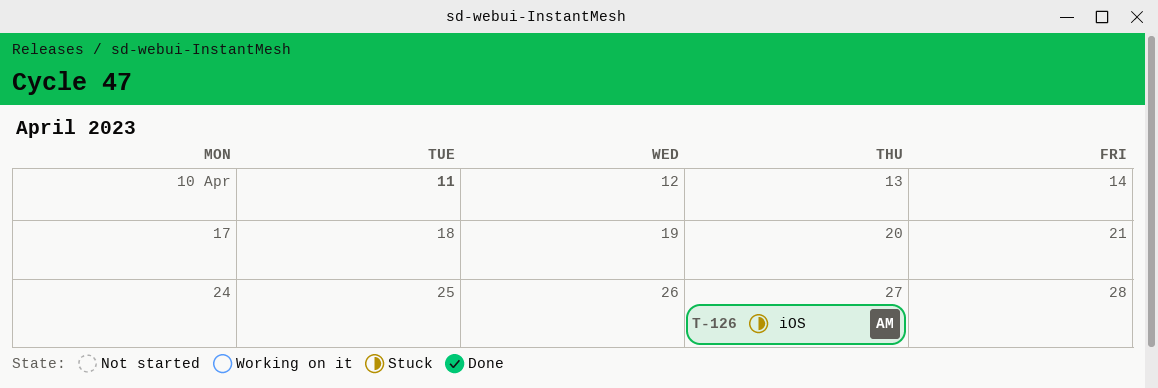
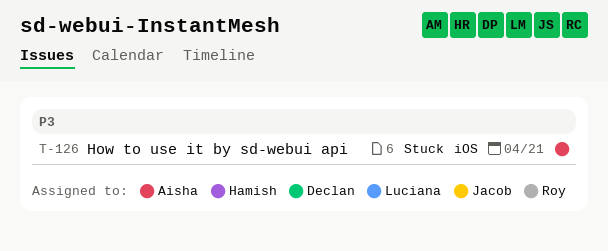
T-126, due: Apr 27 -> Apr 21

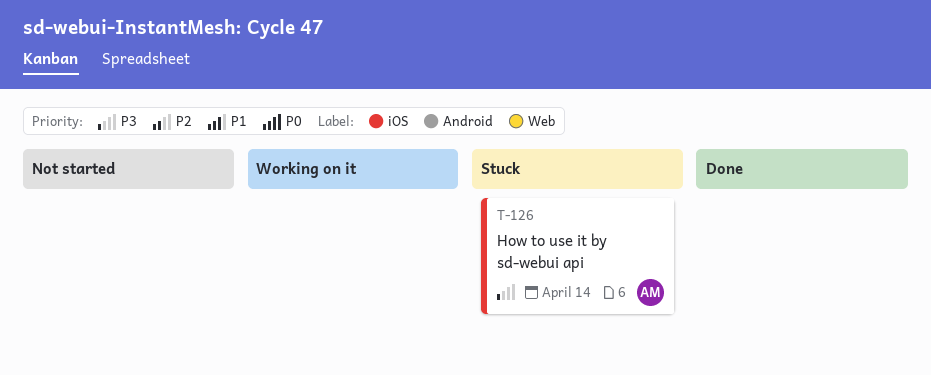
T-126, due: Apr 21 -> Apr 14

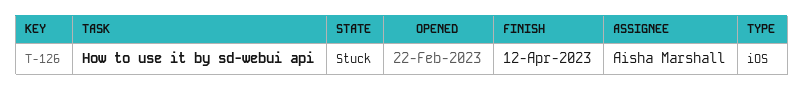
T-126, due: Apr 14 -> Apr 12

